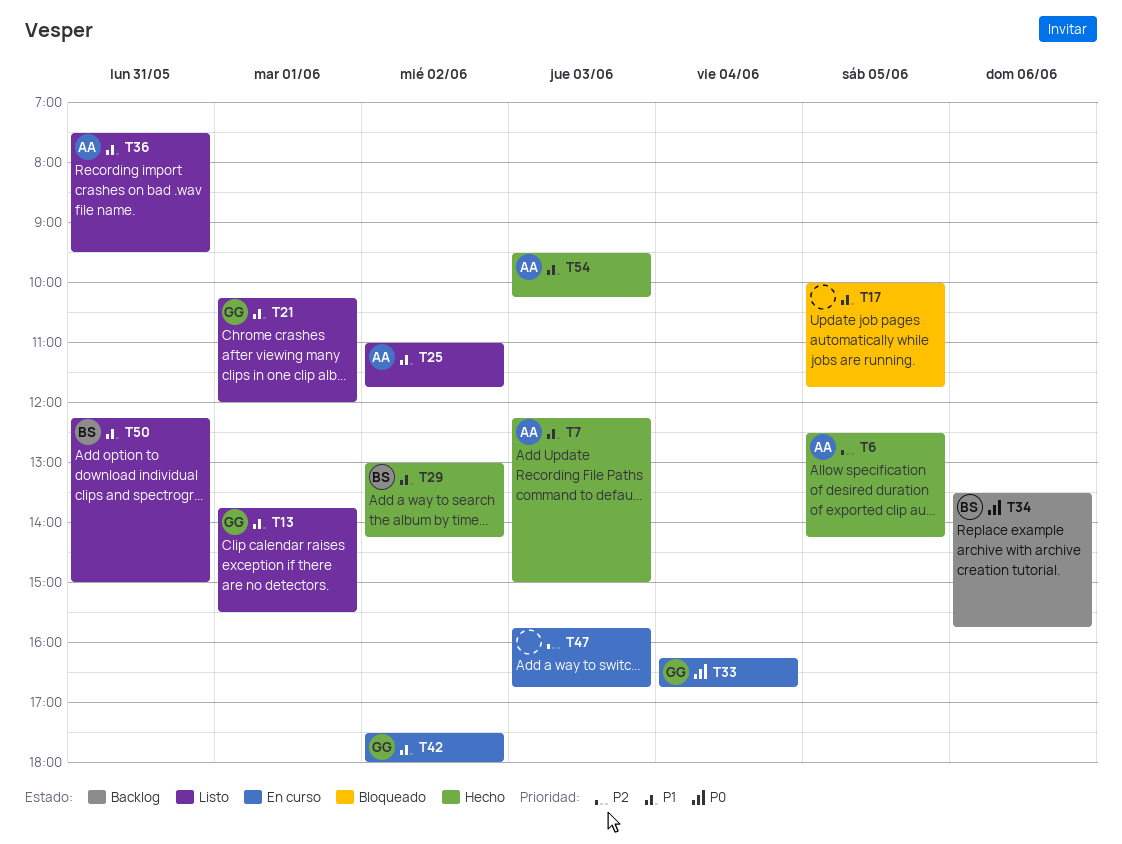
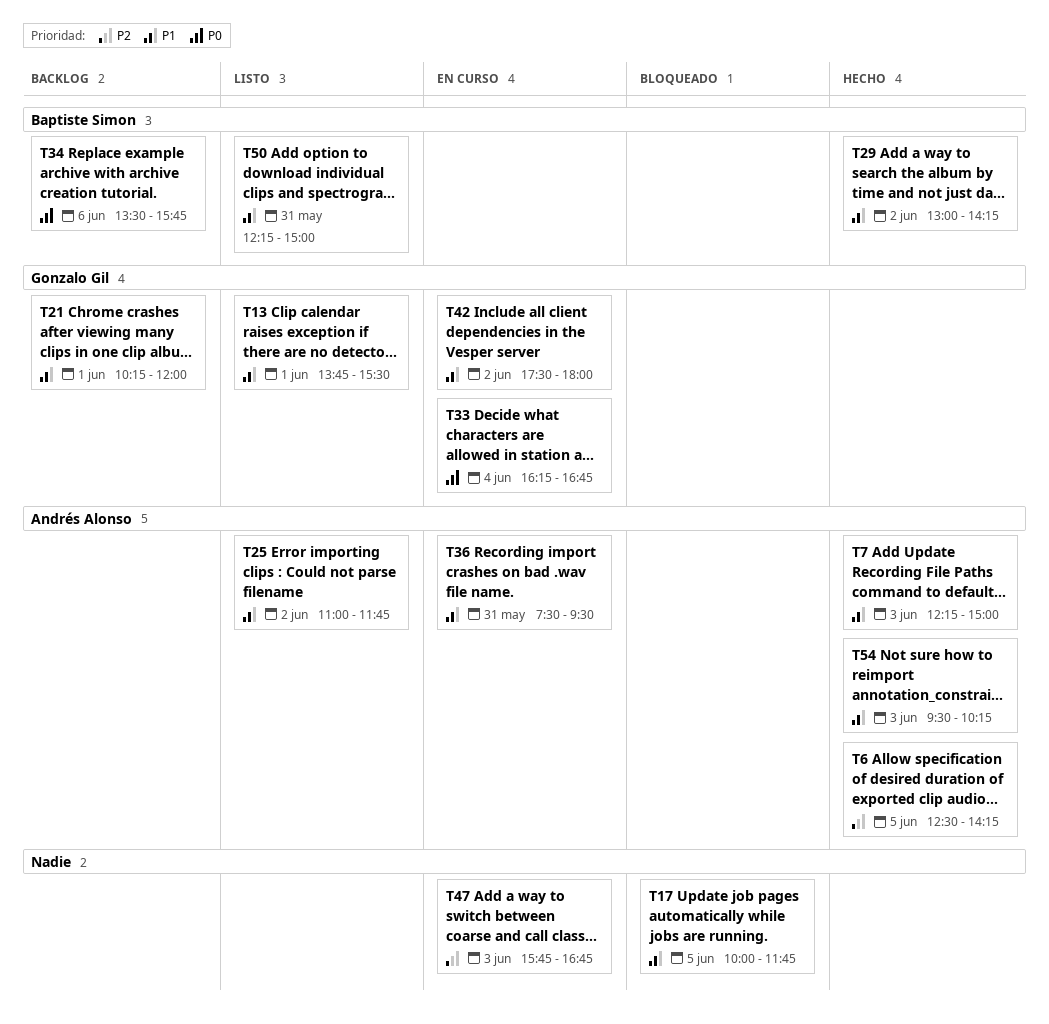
T21, status: Listo -> Backlog
T36, status: Listo -> En curso

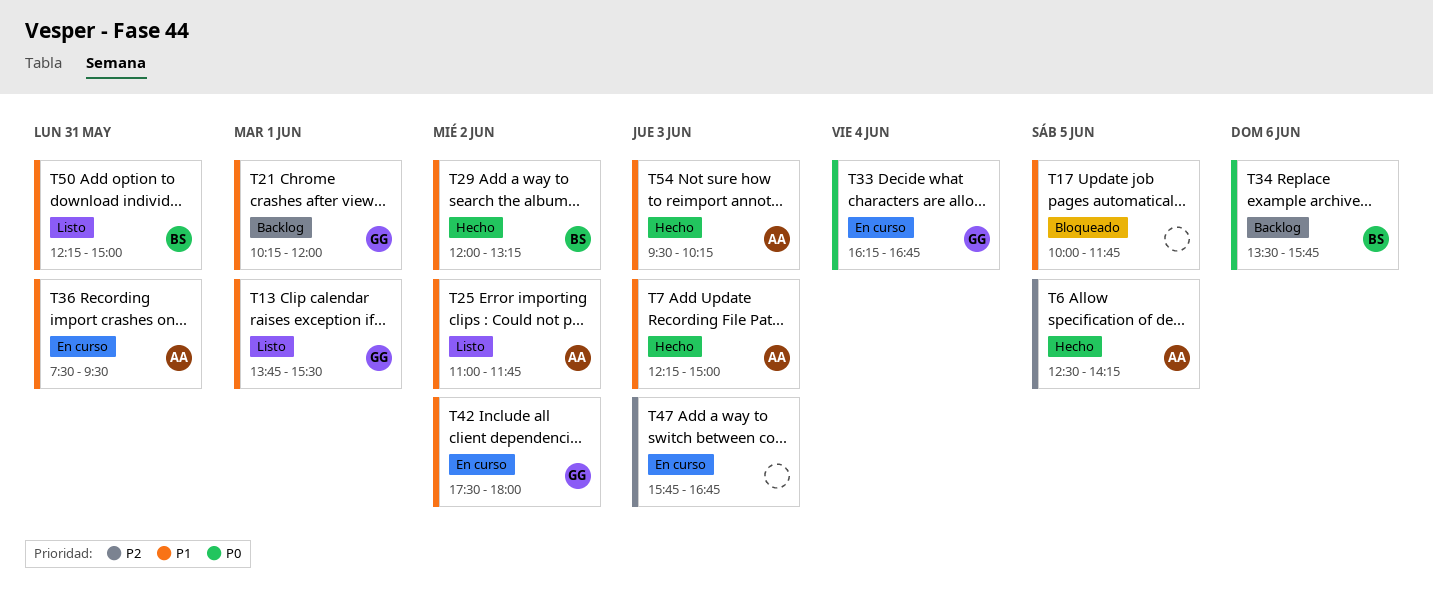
T29, begins: 13:00 -> 12:00
T29, ends: 14:15 -> 13:15

